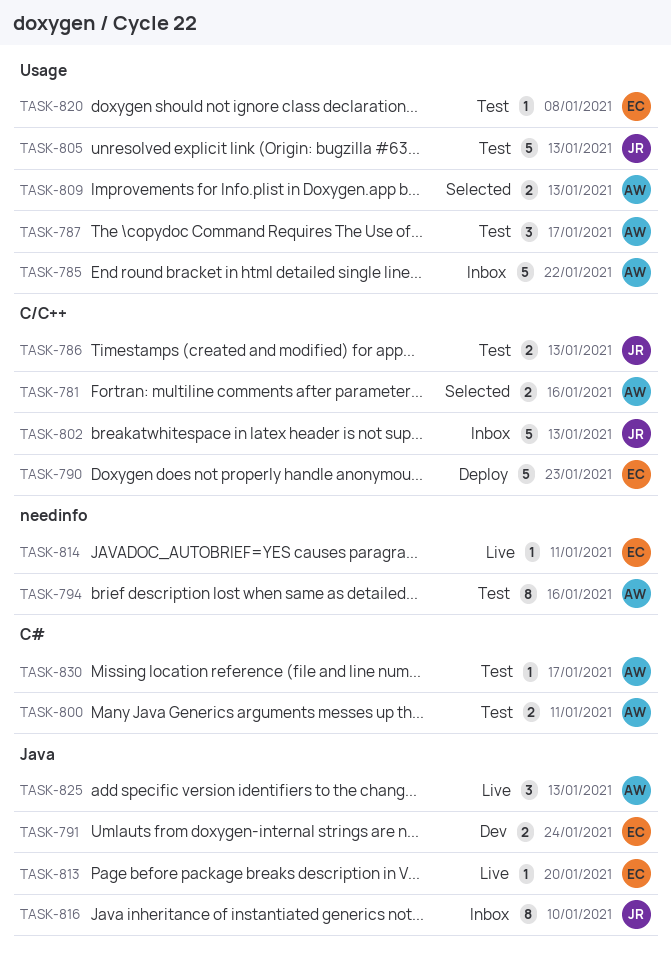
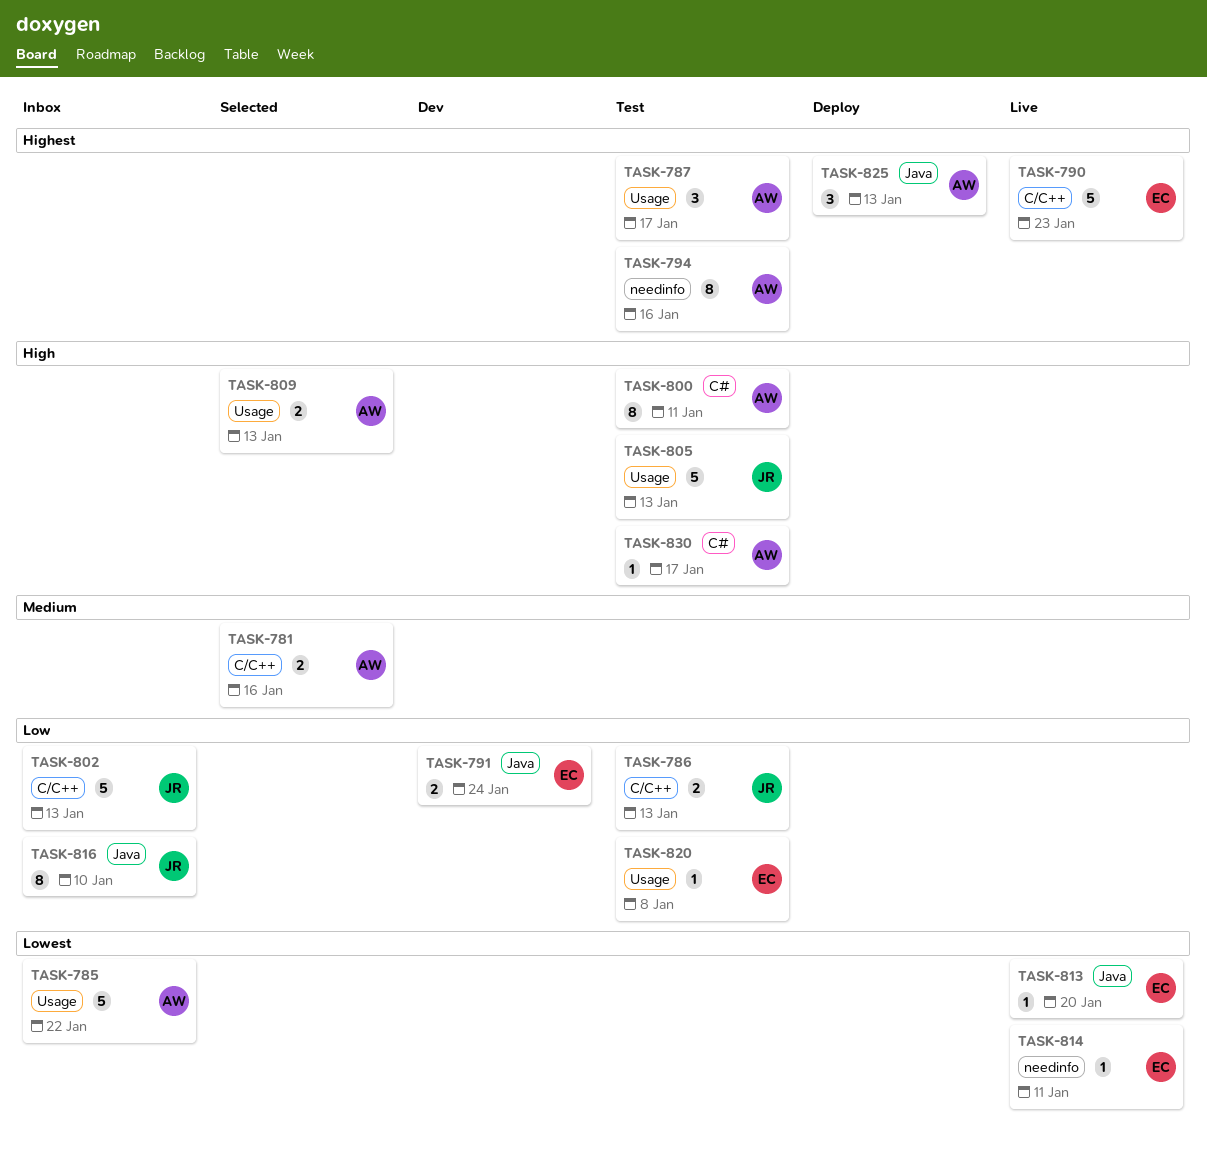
TASK-790, status: Deploy -> Live
TASK-800, estimate: 2 -> 8
TASK-825, status: Live -> Deploy

